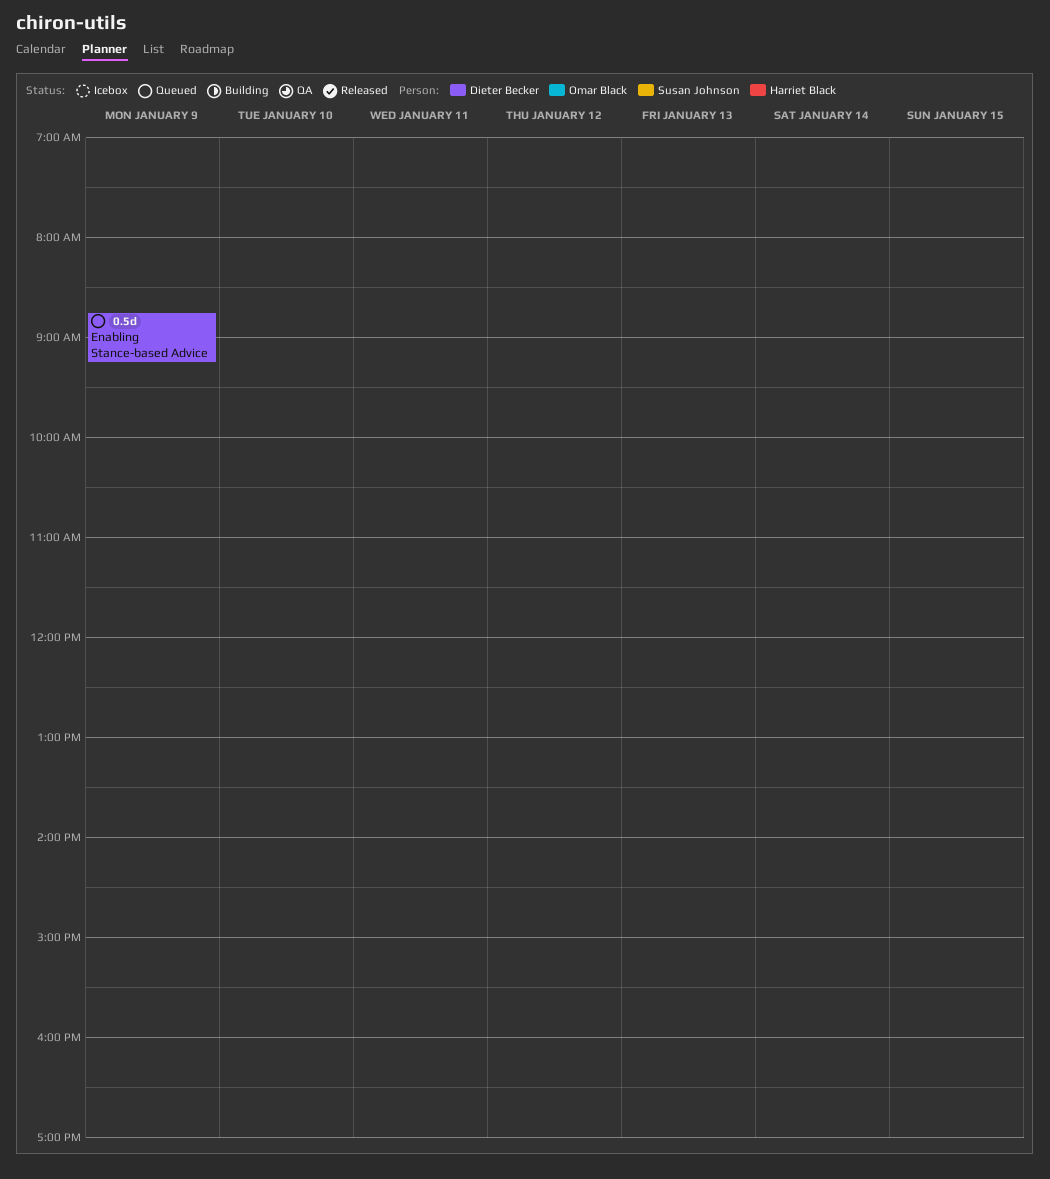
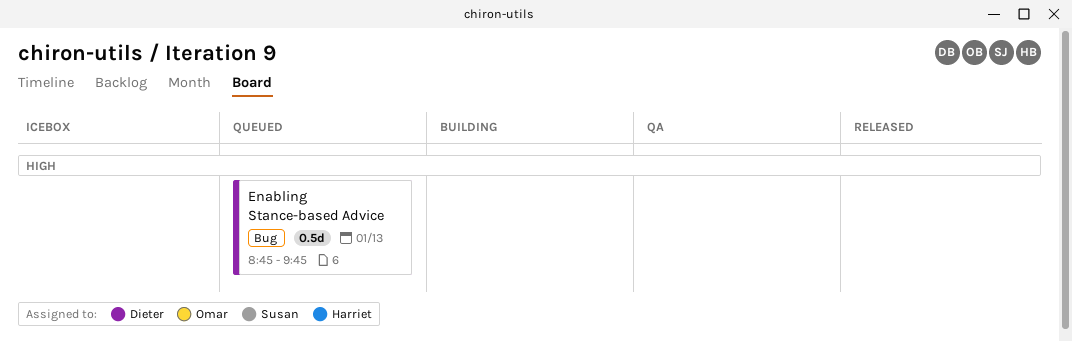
Enabling Stance-based Advice, day: Jan 9 -> Jan 13
Enabling Stance-based Advice, ends: 09:15 -> 09:45

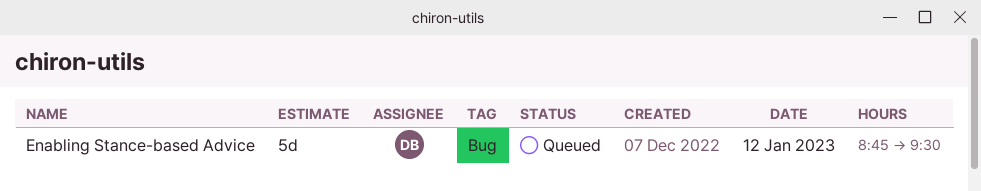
Enabling Stance-based Advice, estimate: 0.5d -> 5d
Enabling Stance-based Advice, day: Jan 13 -> Jan 12
Enabling Stance-based Advice, ends: 09:45 -> 09:30

